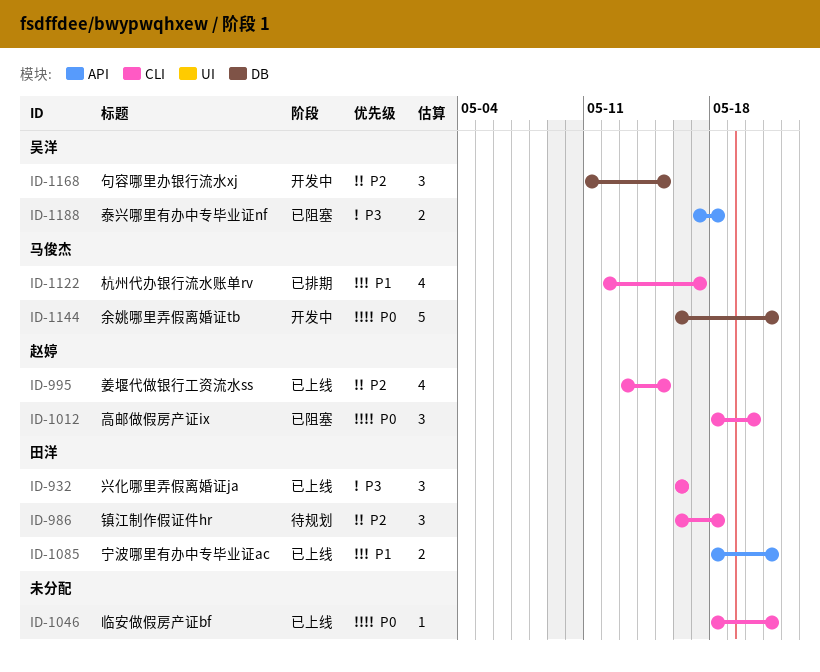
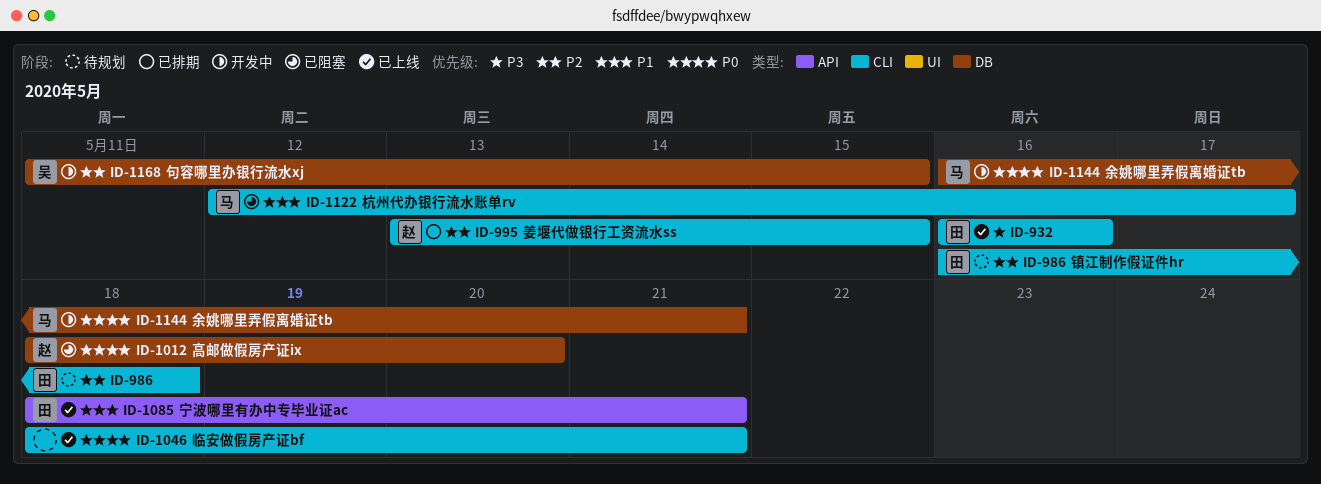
ID-995, status: 已上线 -> 已排期
ID-1012, label: CLI -> DB
ID-1122, status: 已排期 -> 已阻塞
ID-1188: present -> none

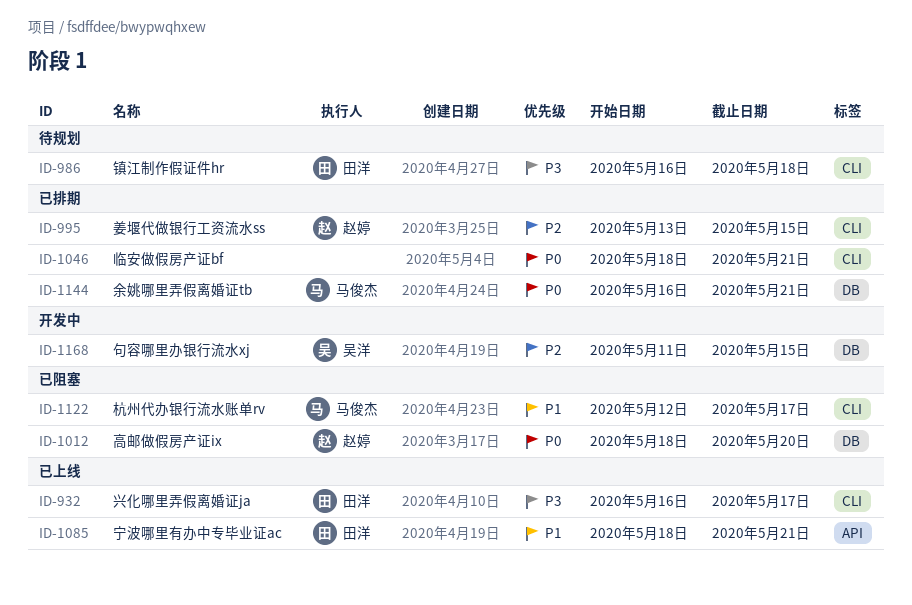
ID-932, due: May 16 -> May 17
ID-986, priority: P2 -> P3
ID-1046, status: 已上线 -> 已排期
ID-1144, status: 开发中 -> 已排期

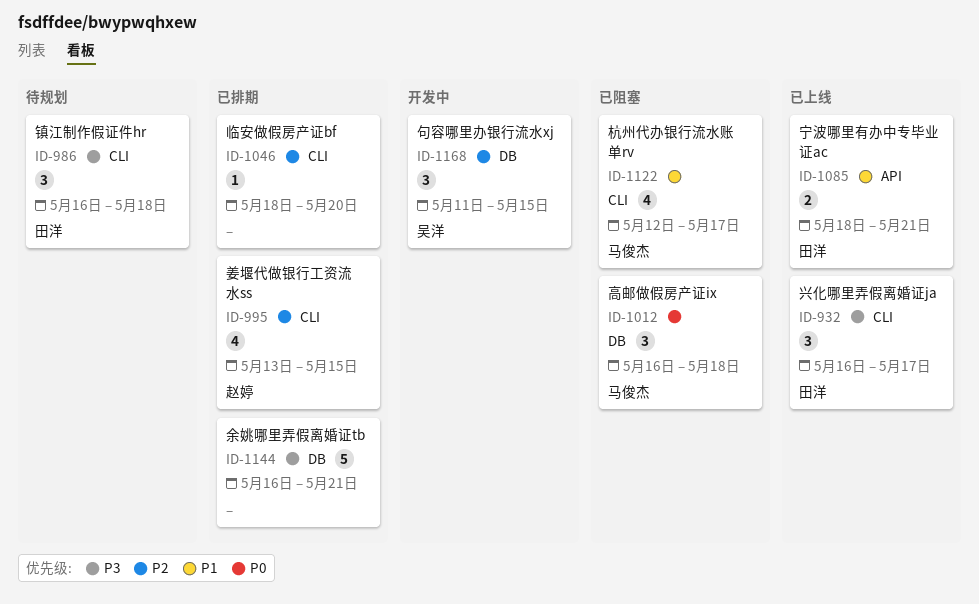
ID-1012, owner: 赵婷 -> 马俊杰
ID-1012, start: May 18 -> May 16
ID-1012, due: May 20 -> May 18
ID-1046, priority: P0 -> P2
ID-1046, due: May 21 -> May 20
ID-1144, owner: 马俊杰 -> none
ID-1144, priority: P0 -> P3

